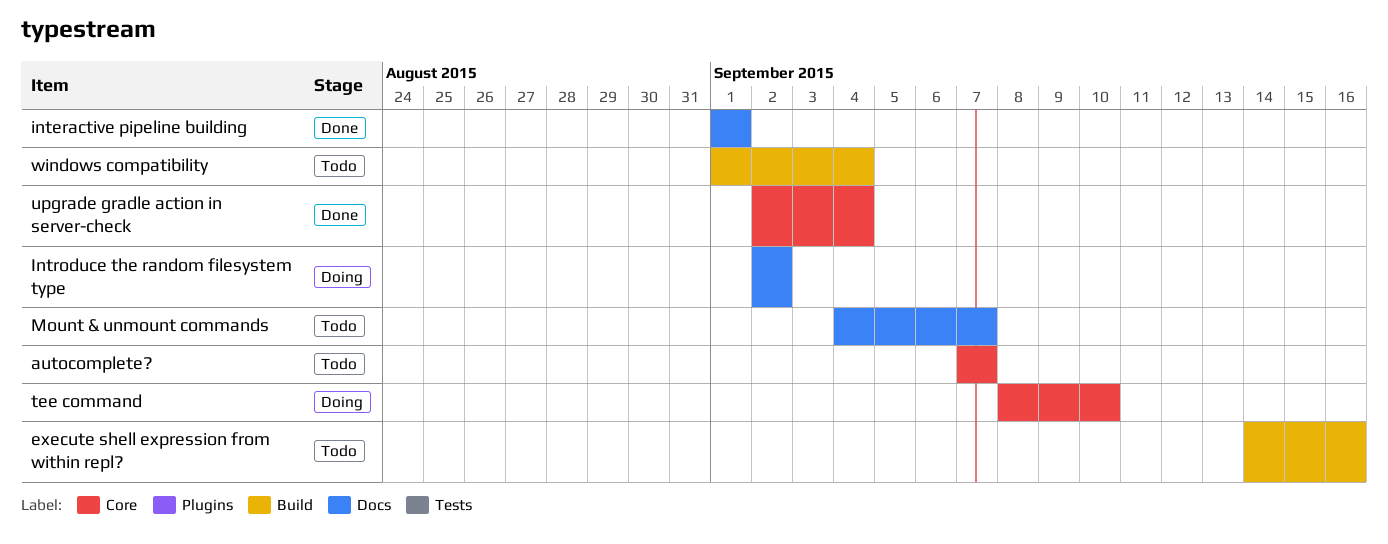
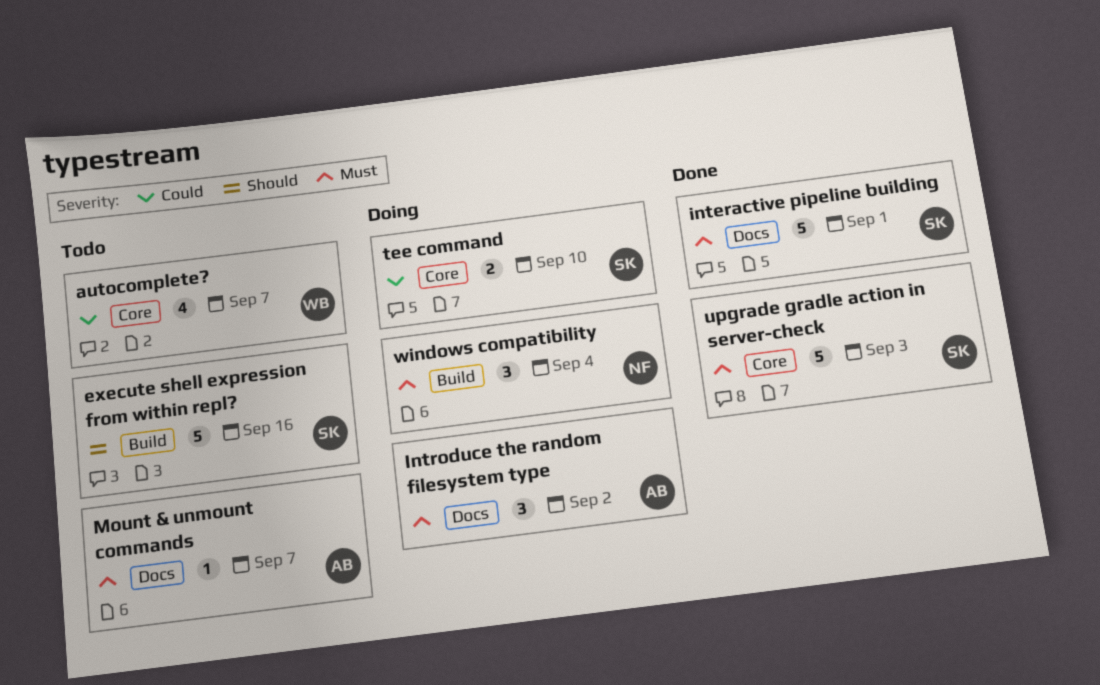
upgrade gradle action in server-check, due: Sep 4 -> Sep 3
windows compatibility, status: Todo -> Doing

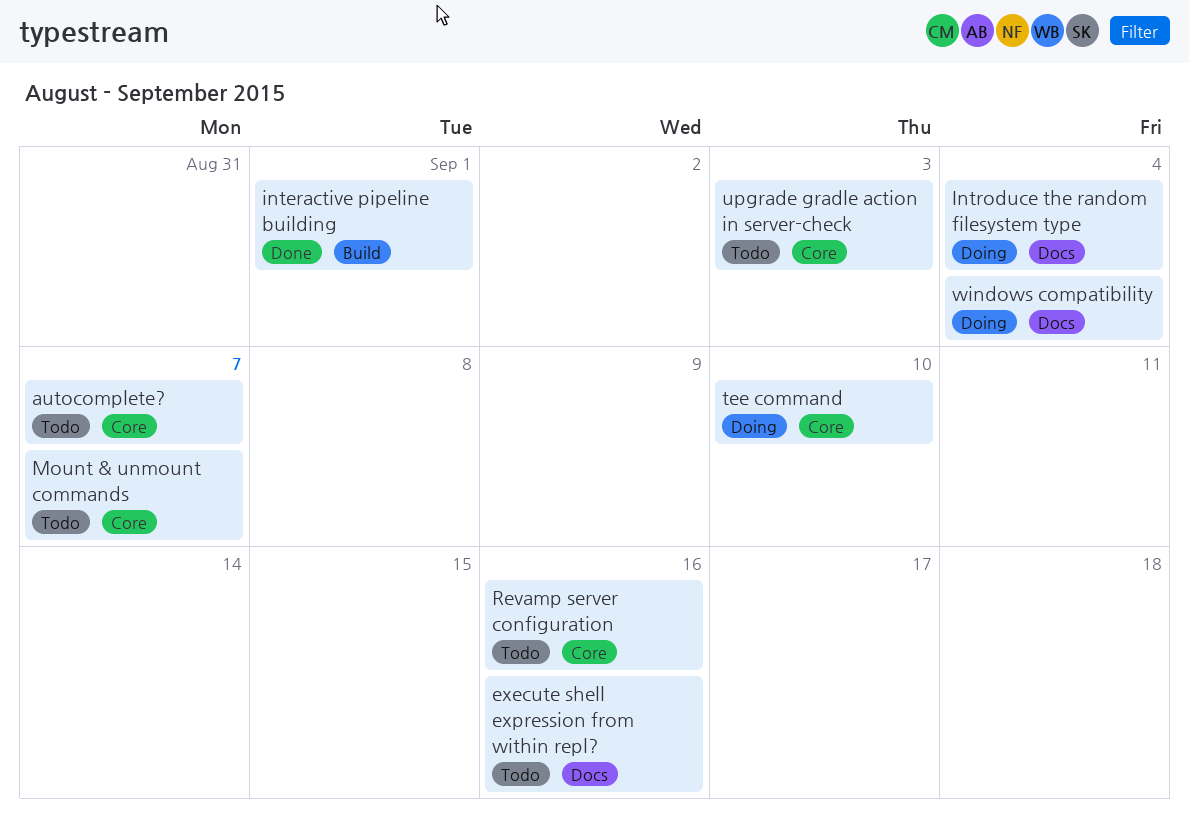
execute shell expression from within repl?, label: Build -> Docs
interactive pipeline building, label: Docs -> Build
Introduce the random filesystem type, due: Sep 2 -> Sep 4
Mount & unmount commands, label: Docs -> Core
Revamp server configuration: none -> present
upgrade gradle action in server-check, status: Done -> Todo
windows compatibility, label: Build -> Docs

